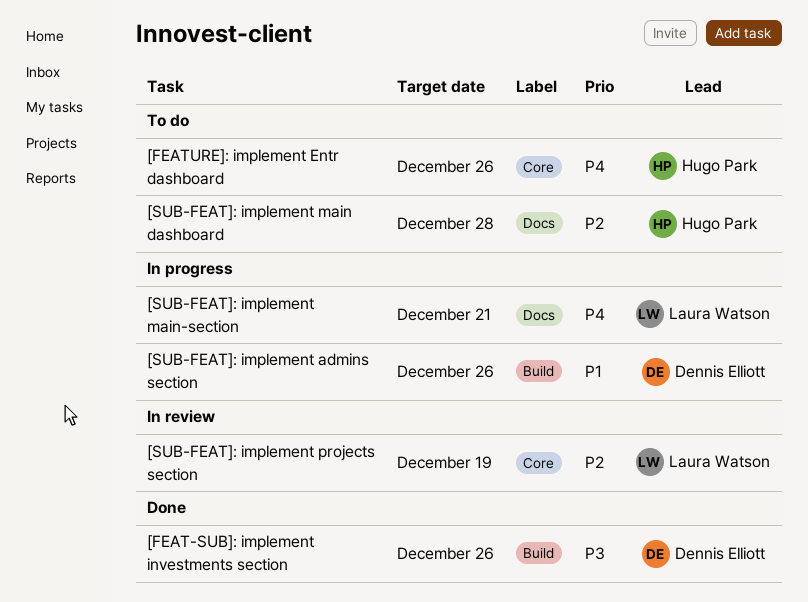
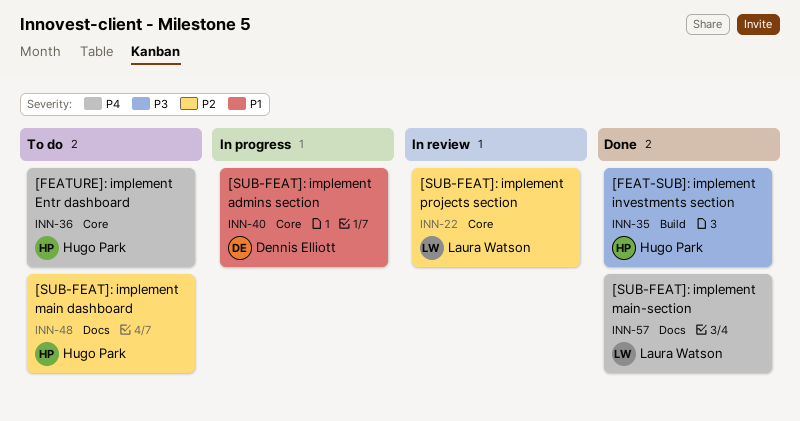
[FEAT-SUB]: implement investments section, owner: Dennis Elliott -> Hugo Park
[SUB-FEAT]: implement admins section, label: Build -> Core
[SUB-FEAT]: implement main-section, status: In progress -> Done

